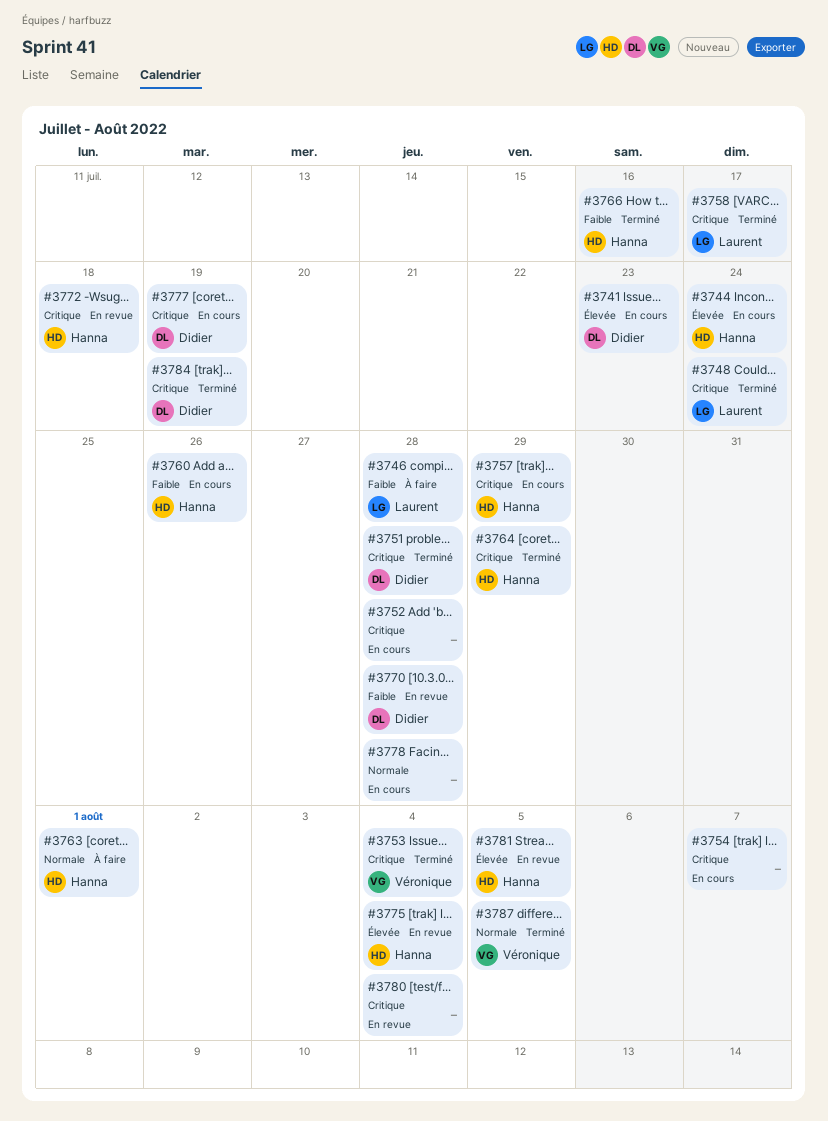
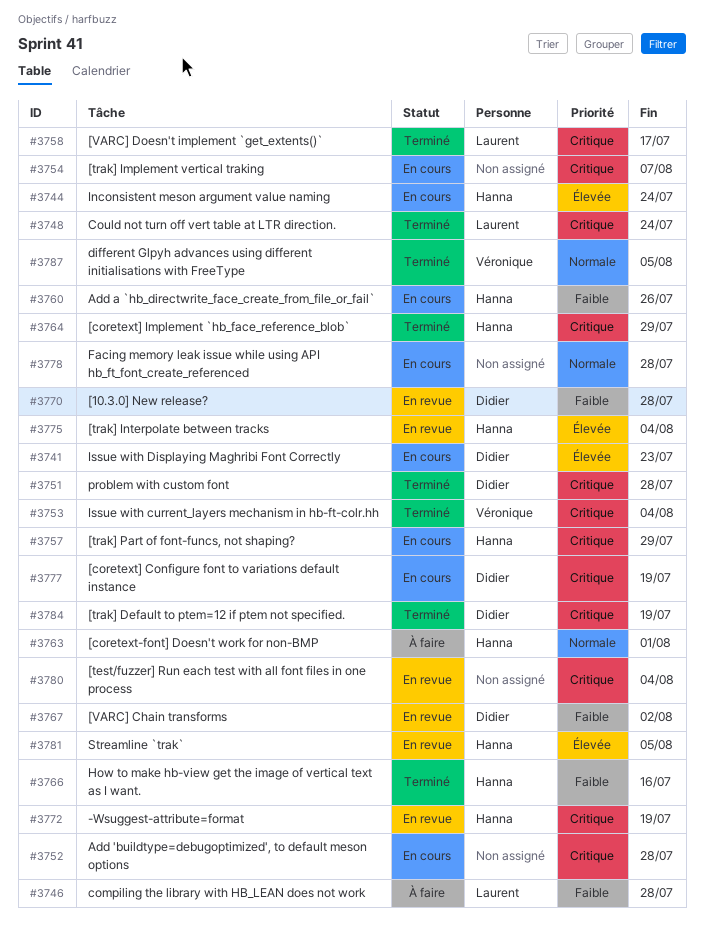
#3767: none -> present
#3772, due: Jul 18 -> Jul 19

